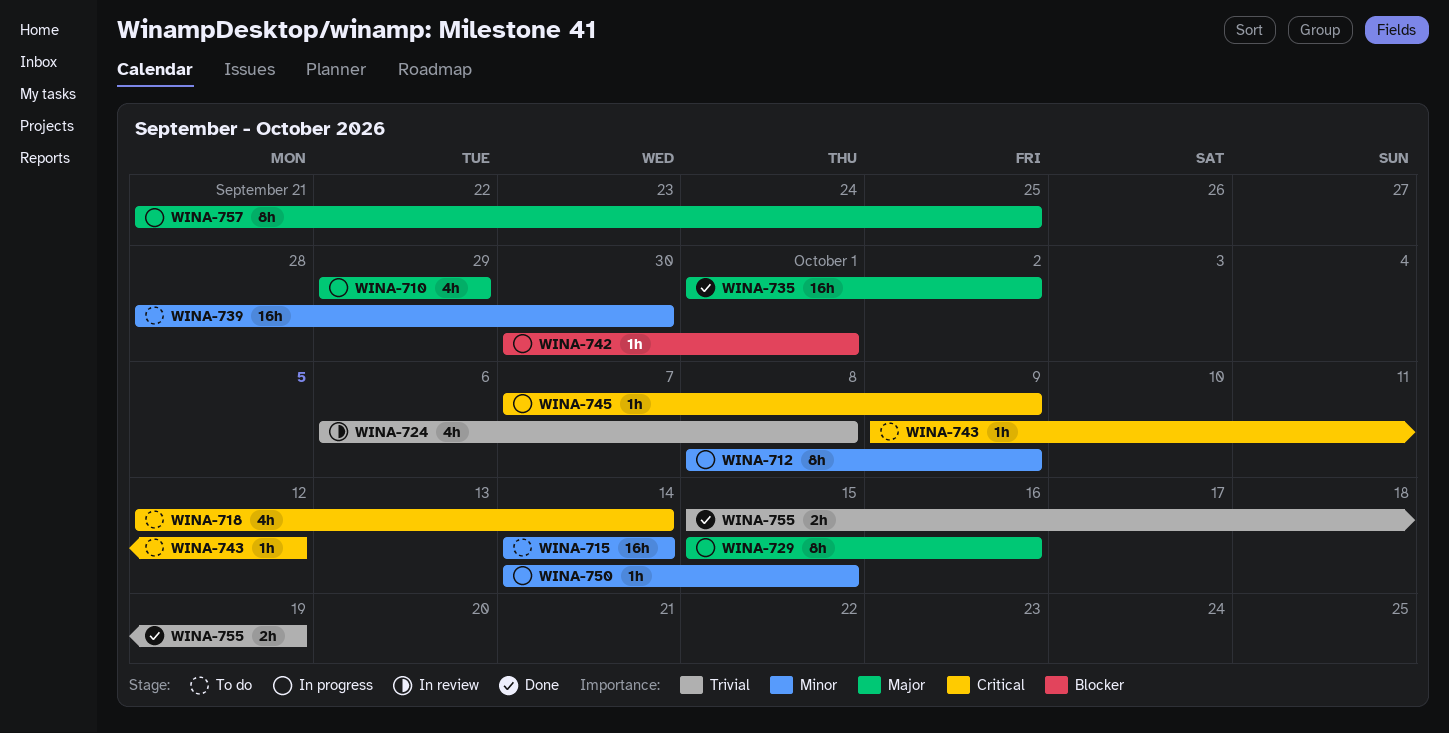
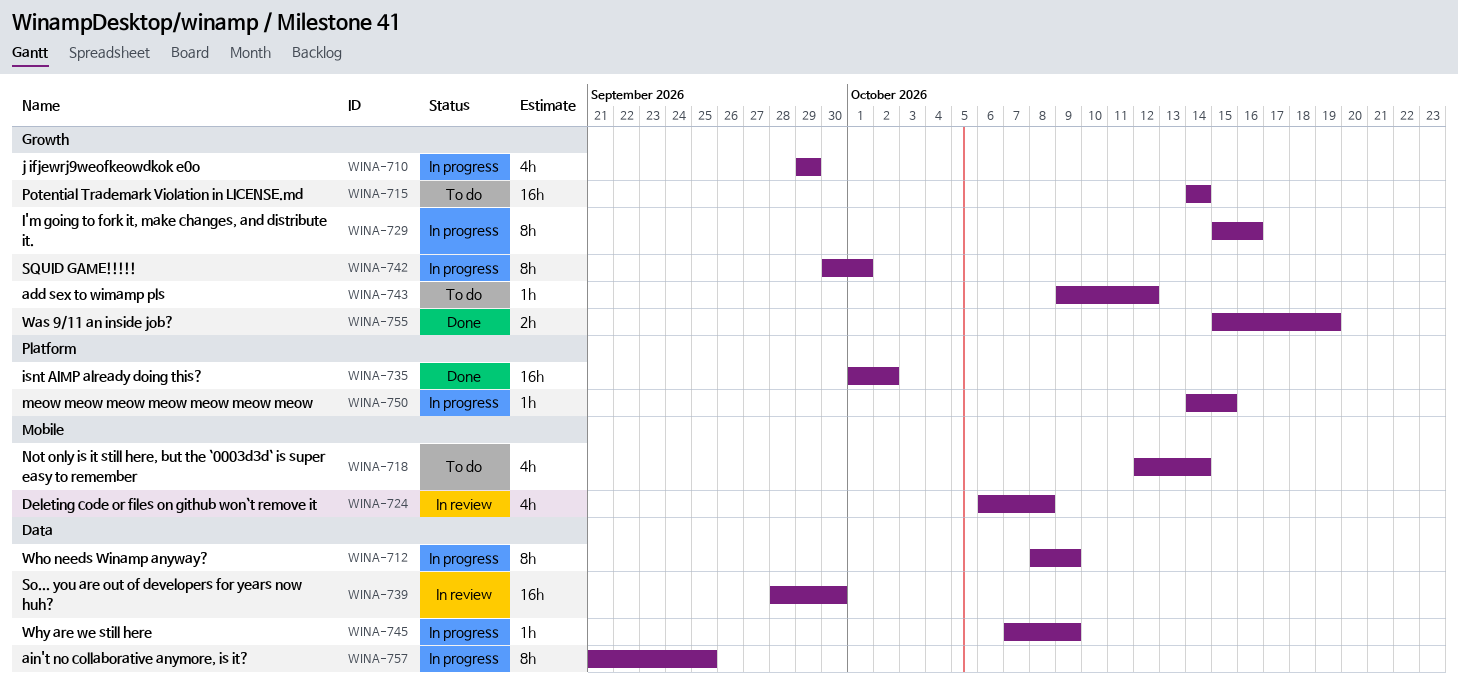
WINA-739, status: To do -> In review
WINA-742, estimate: 1h -> 8h

